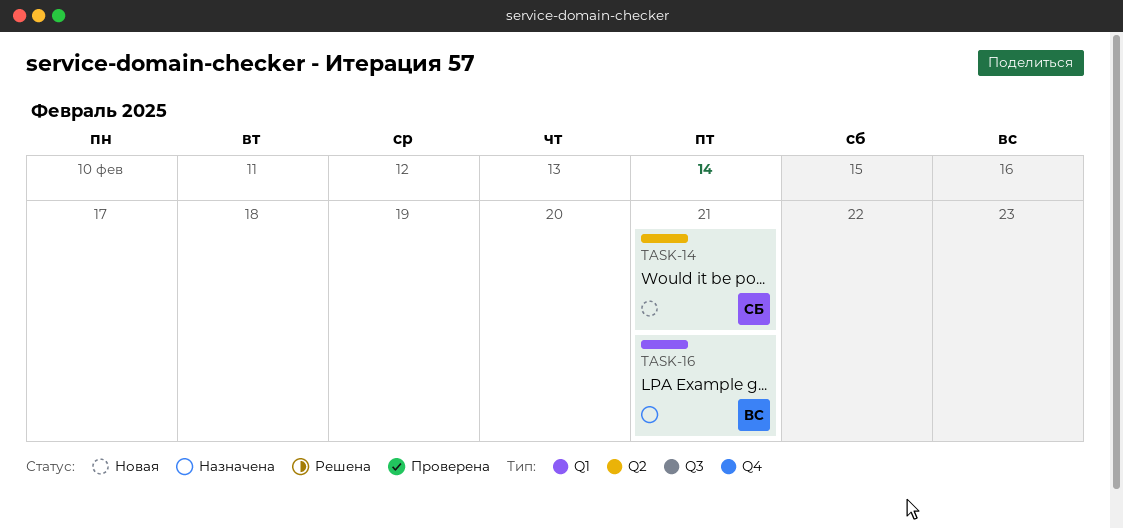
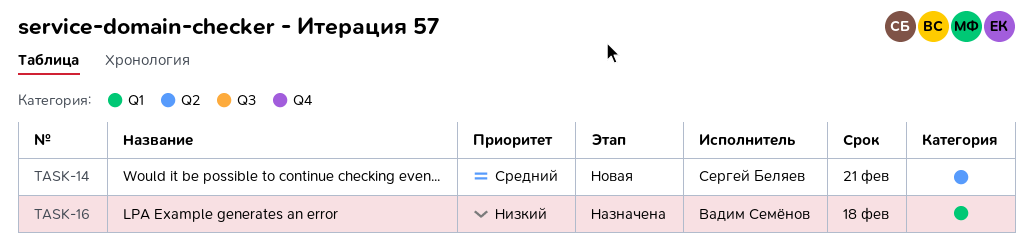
TASK-16, due: Feb 21 -> Feb 18

